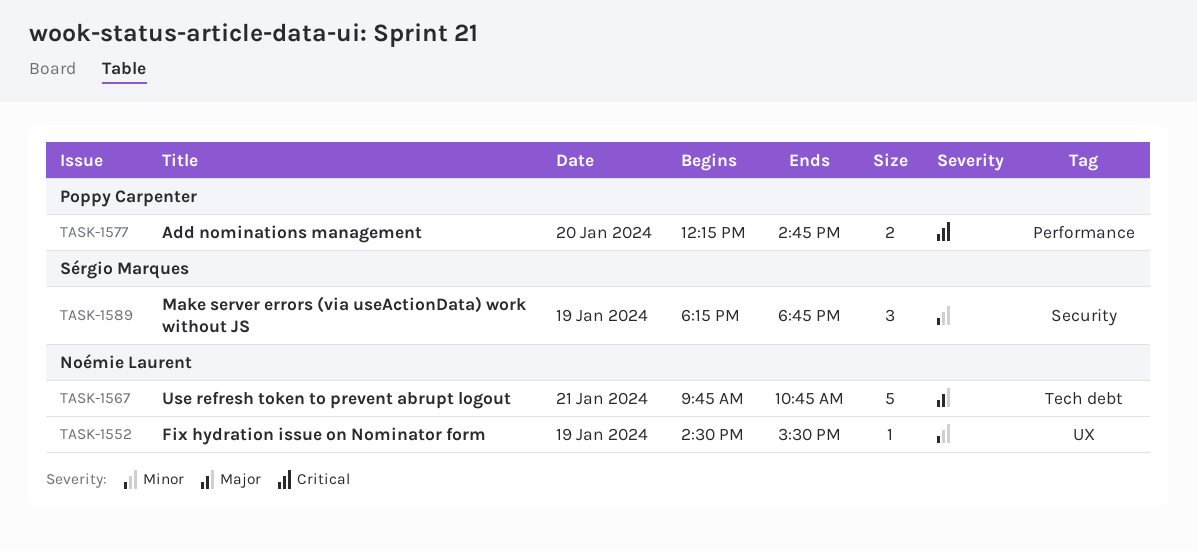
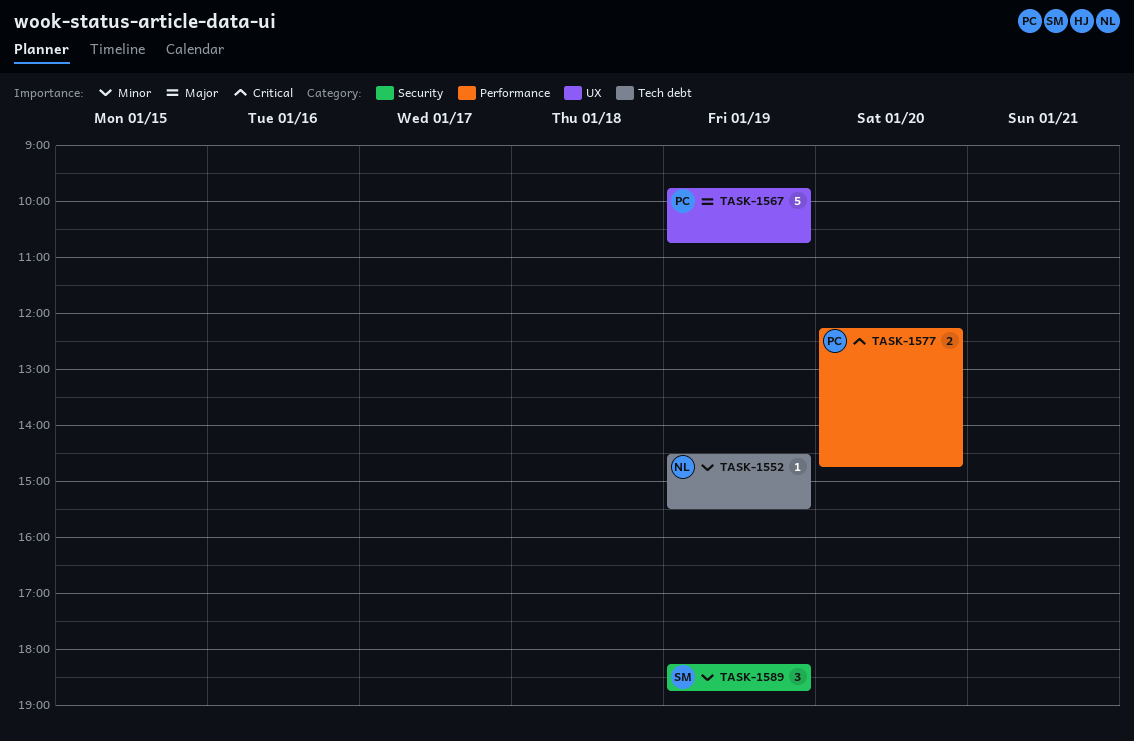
TASK-1552, label: UX -> Tech debt
TASK-1567, owner: Noémie Laurent -> Poppy Carpenter
TASK-1567, label: Tech debt -> UX
TASK-1567, day: Jan 21 -> Jan 19

